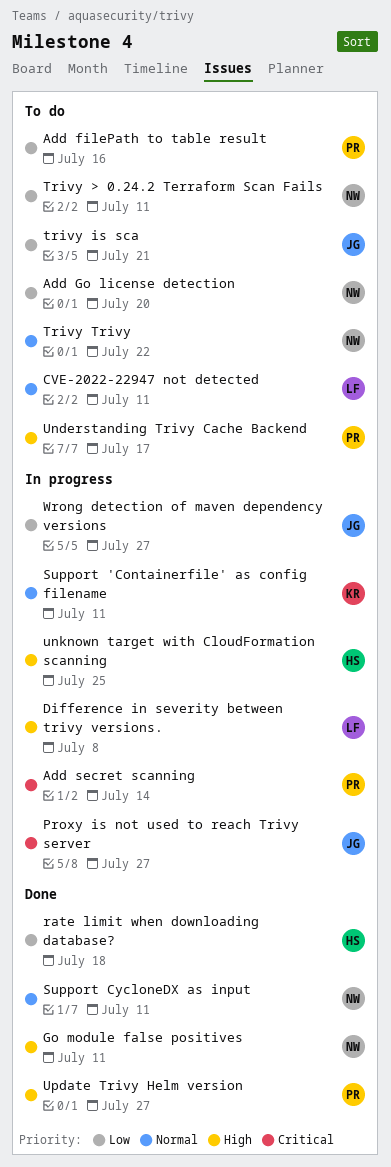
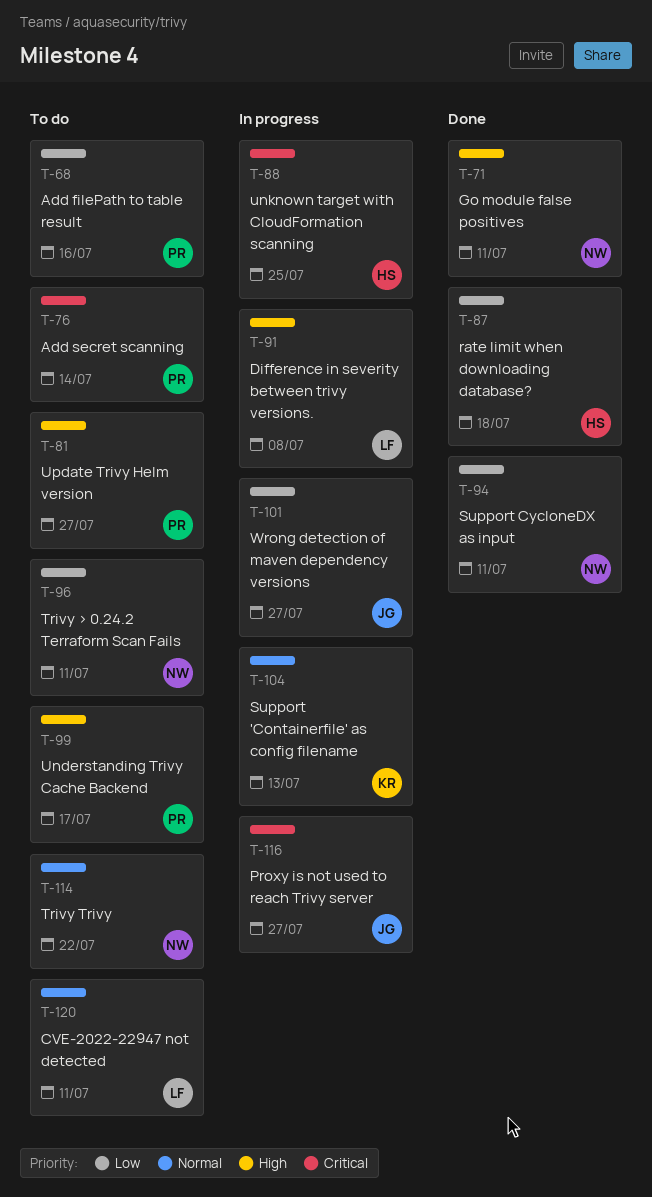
Add Go license detection: present -> none
Add secret scanning, status: In progress -> To do
Support 'Containerfile' as config filename, due: Jul 11 -> Jul 13
Support CycloneDX as input, priority: Normal -> Low
trivy is sca: present -> none
unknown target with CloudFormation scanning, priority: High -> Critical
Update Trivy Helm version, status: Done -> To do

